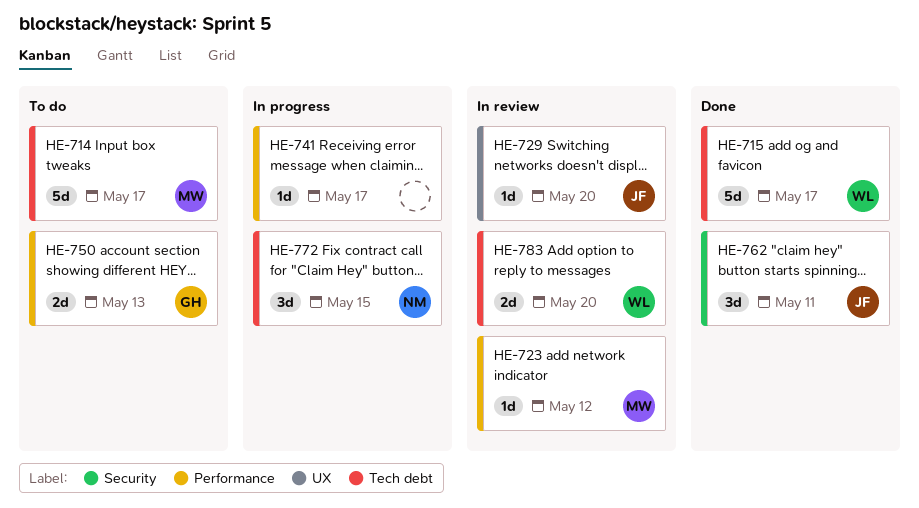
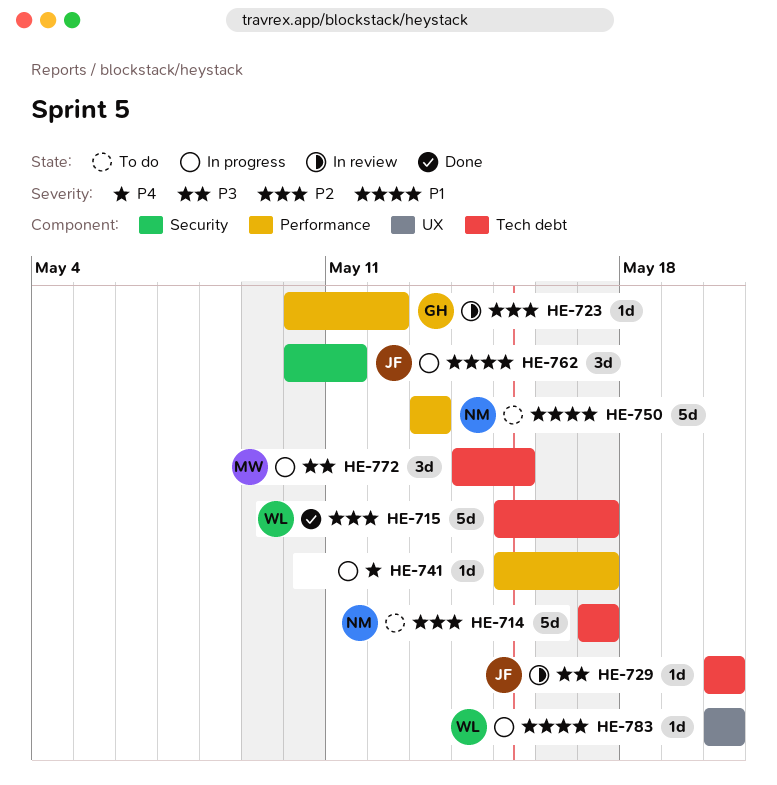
HE-714, owner: MW -> NM
HE-723, owner: MW -> GH
HE-729, label: UX -> Tech debt
HE-750, owner: GH -> NM
HE-750, estimate: 2d -> 5d
HE-762, status: Done -> In progress
HE-772, owner: NM -> MW
HE-783, status: In review -> In progress
HE-783, label: Tech debt -> UX
HE-783, estimate: 2d -> 1d

